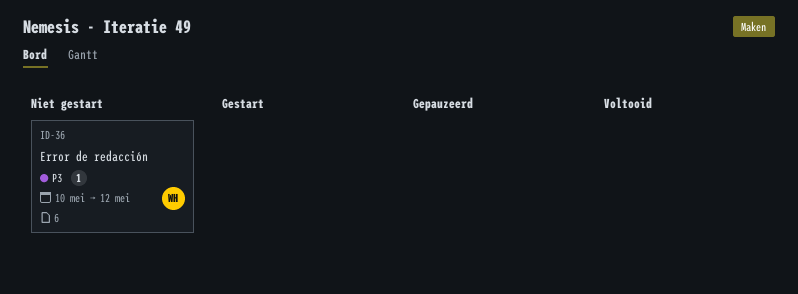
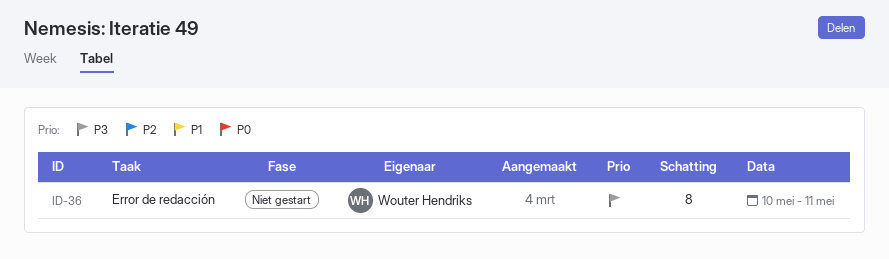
ID-36, estimate: 1 -> 8
ID-36, due: May 12 -> May 11

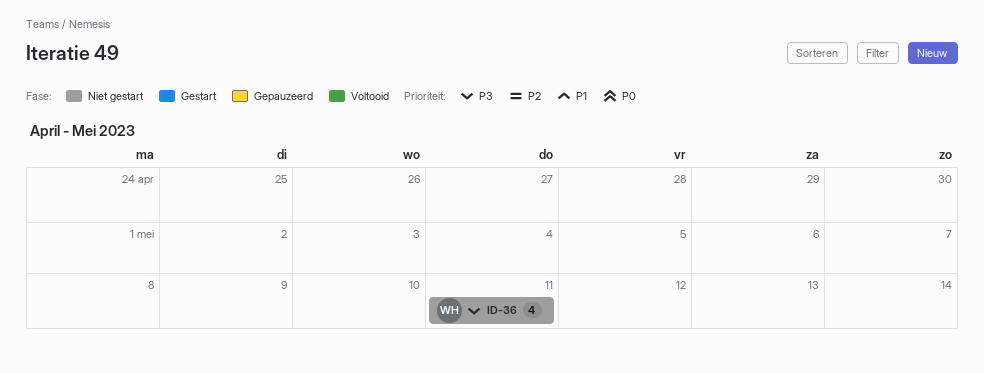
ID-36, estimate: 8 -> 4
ID-36, start: May 10 -> May 11

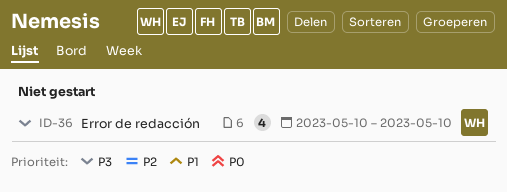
ID-36, start: May 11 -> May 10
ID-36, due: May 11 -> May 10

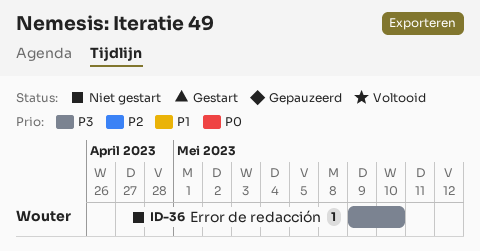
ID-36, estimate: 4 -> 1
ID-36, start: May 10 -> May 9

